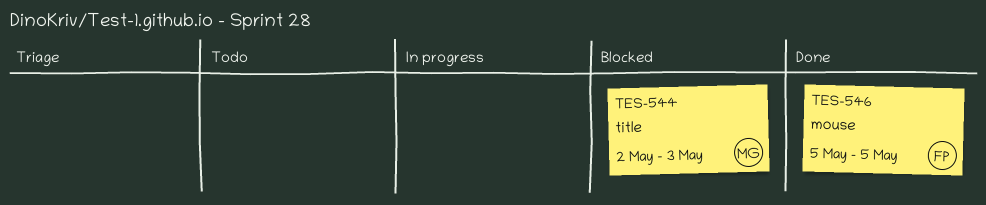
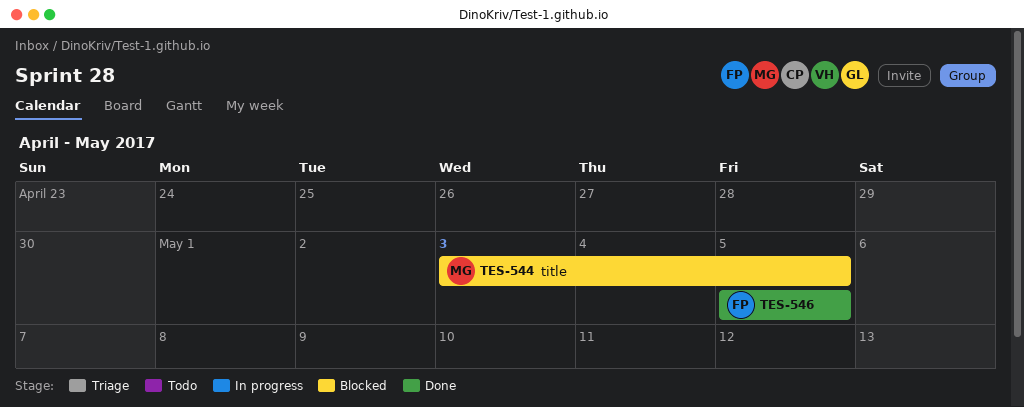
TES-544, start: May 2 -> May 3
TES-544, due: May 3 -> May 5

